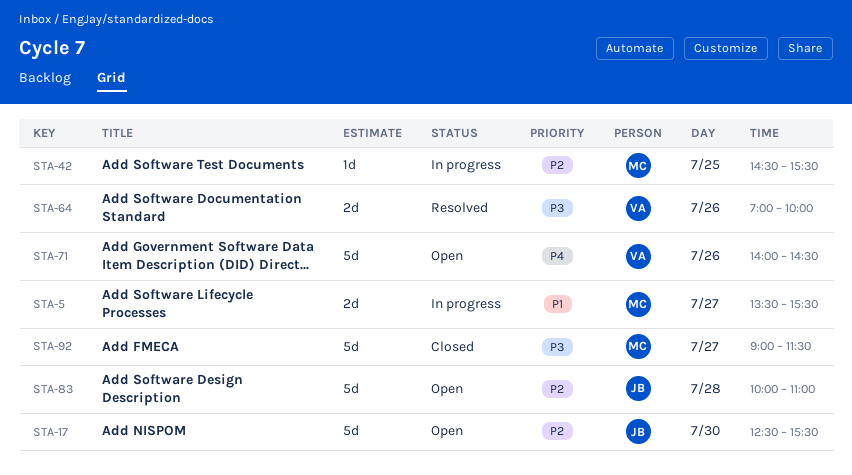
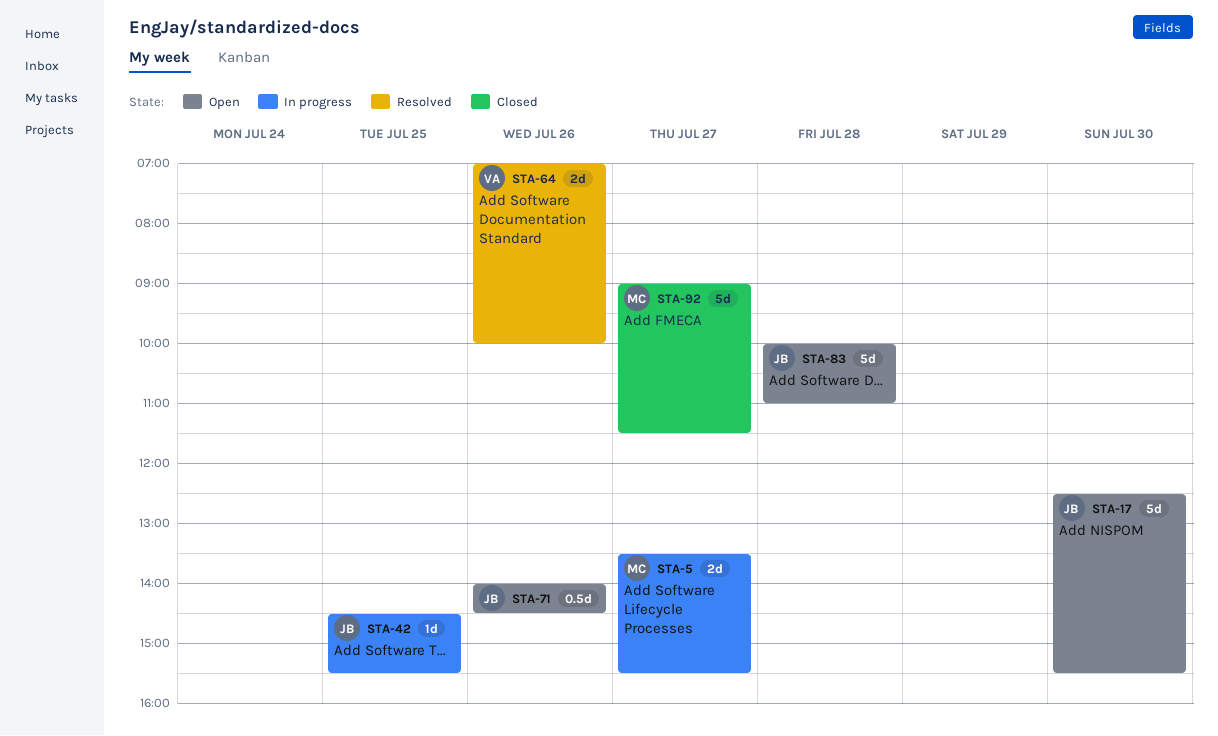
STA-42, owner: MC -> JB
STA-71, owner: VA -> JB
STA-71, estimate: 5d -> 0.5d

